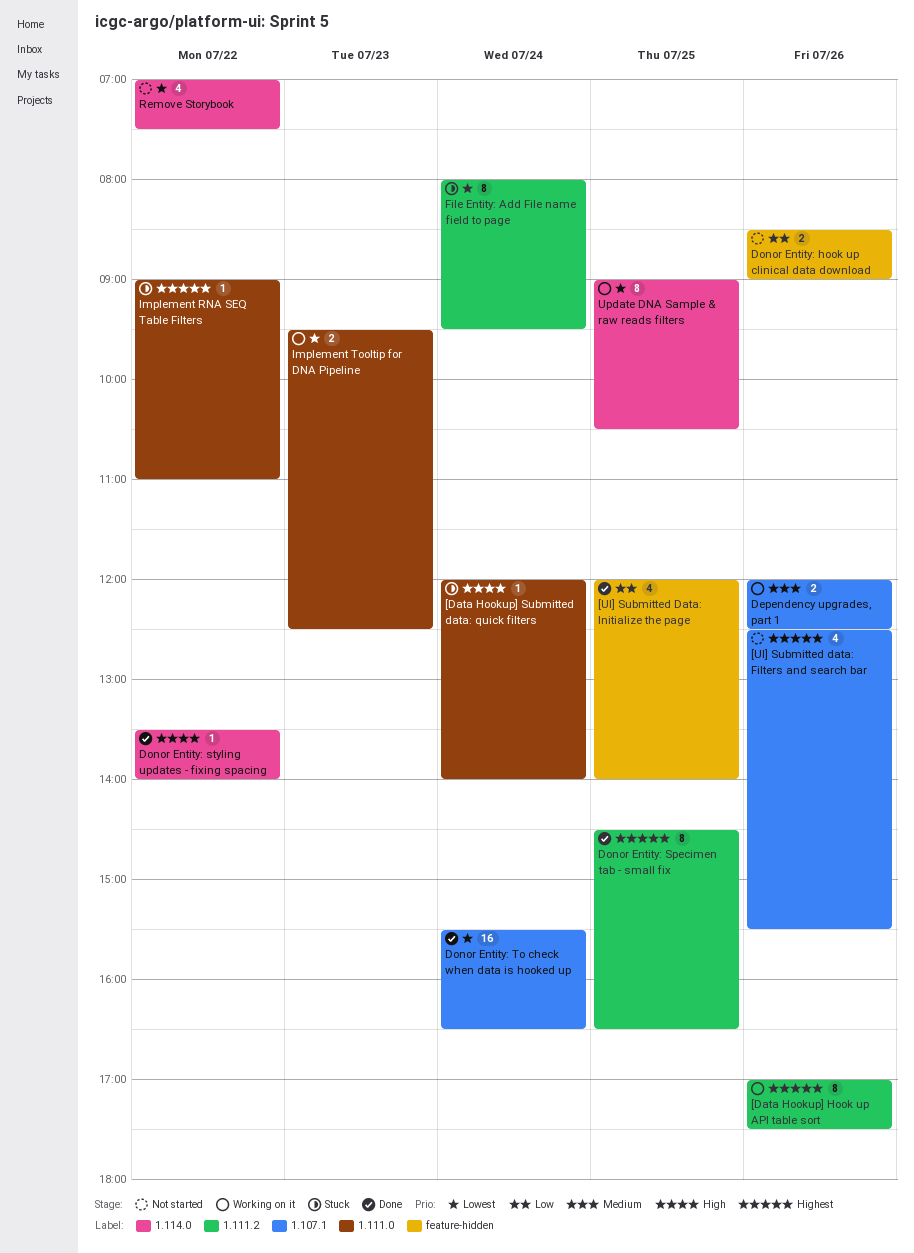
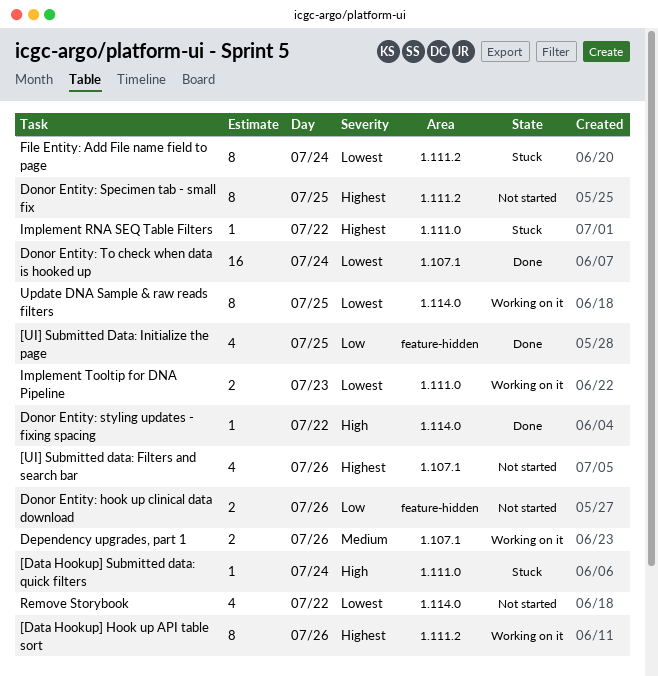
Donor Entity: Specimen tab - small fix, status: Done -> Not started

